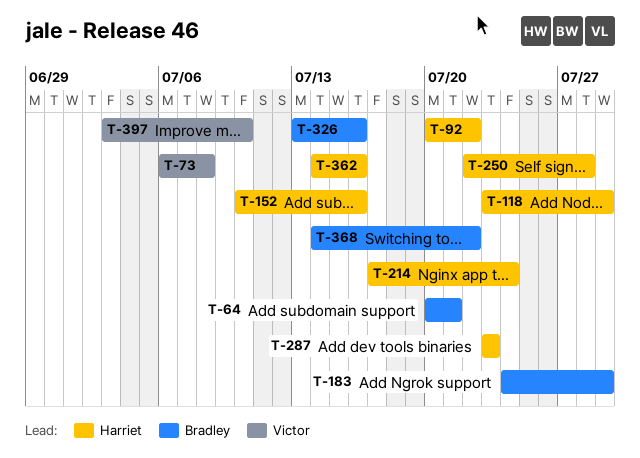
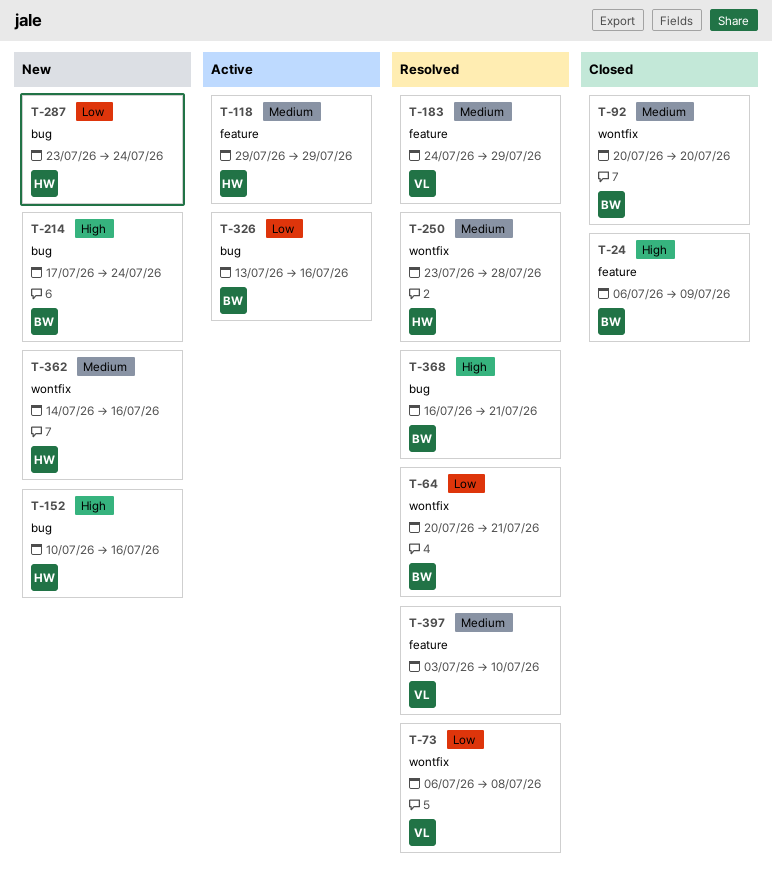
T-24: none -> present
T-92, owner: Harriet -> Bradley
T-92, due: Jul 22 -> Jul 20
T-118, start: Jul 23 -> Jul 29
T-183, owner: Bradley -> Victor
T-214, owner: Harriet -> Bradley
T-250, start: Jul 22 -> Jul 23
T-287, due: Jul 23 -> Jul 24
T-368, start: Jul 14 -> Jul 16
T-368, due: Jul 22 -> Jul 21

